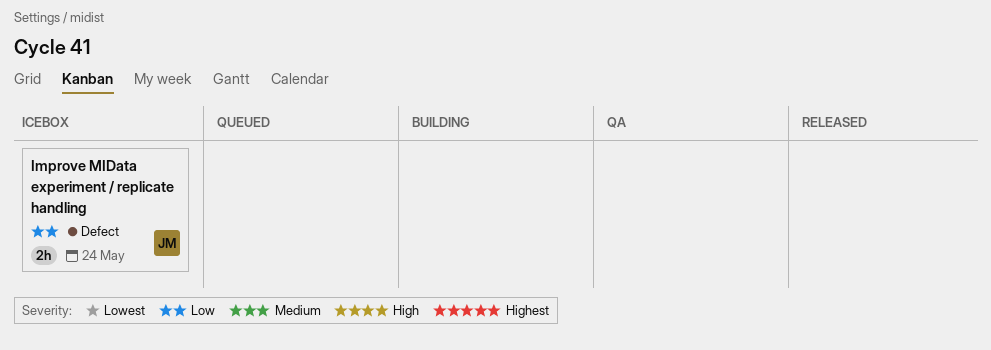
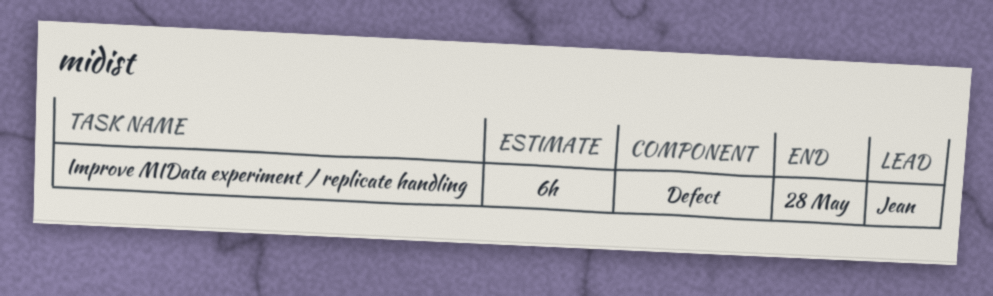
Improve MIData experiment / replicate handling, estimate: 2h -> 6h
Improve MIData experiment / replicate handling, due: May 24 -> May 28

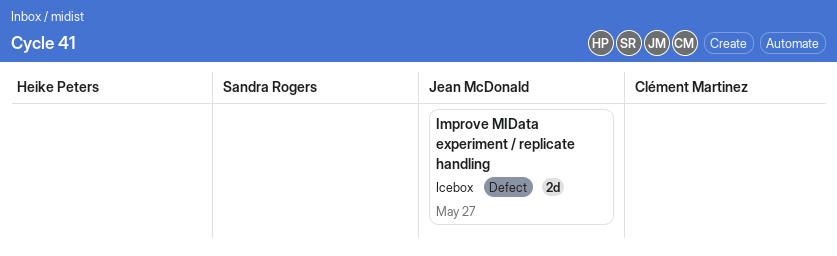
Improve MIData experiment / replicate handling, estimate: 6h -> 2d
Improve MIData experiment / replicate handling, due: May 28 -> May 27

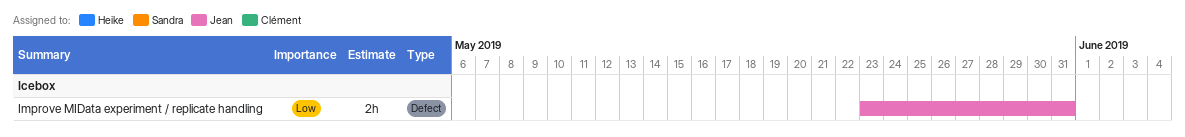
Improve MIData experiment / replicate handling, estimate: 2d -> 2h
Improve MIData experiment / replicate handling, due: May 27 -> May 31

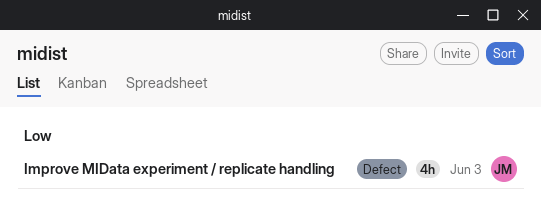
Improve MIData experiment / replicate handling, estimate: 2h -> 4h
Improve MIData experiment / replicate handling, due: May 31 -> Jun 3

